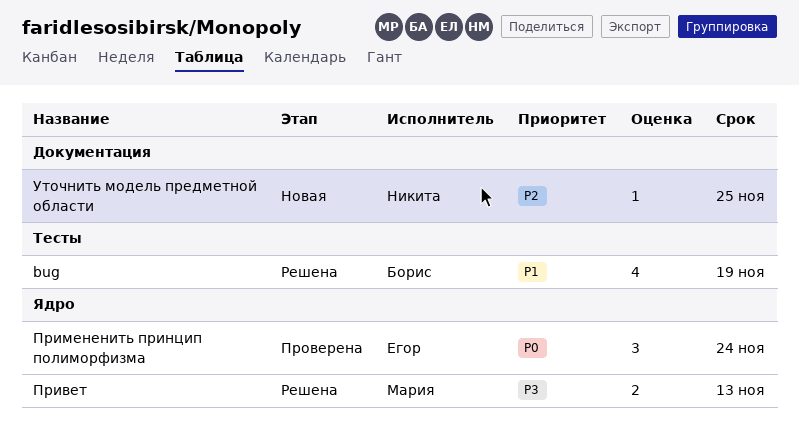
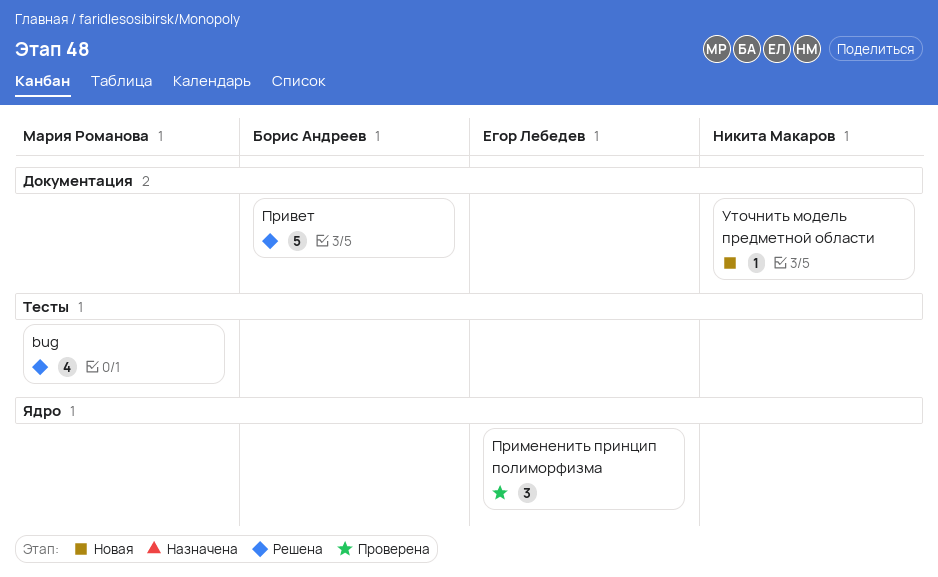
bug, owner: Борис Андреев -> Мария Романова
Привет, owner: Мария Романова -> Борис Андреев
Привет, label: Ядро -> Документация
Привет, estimate: 2 -> 5

